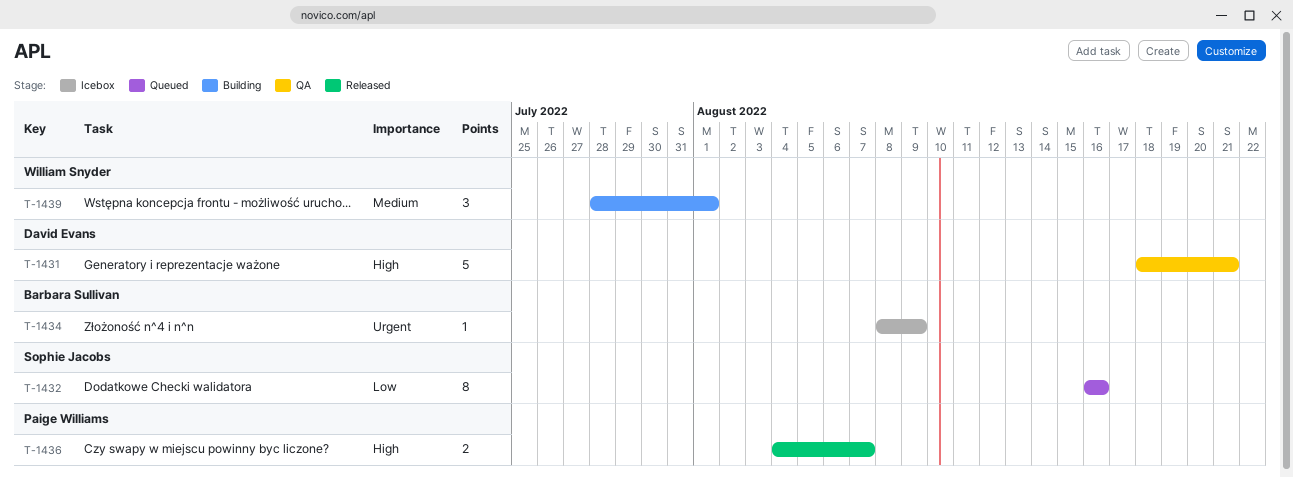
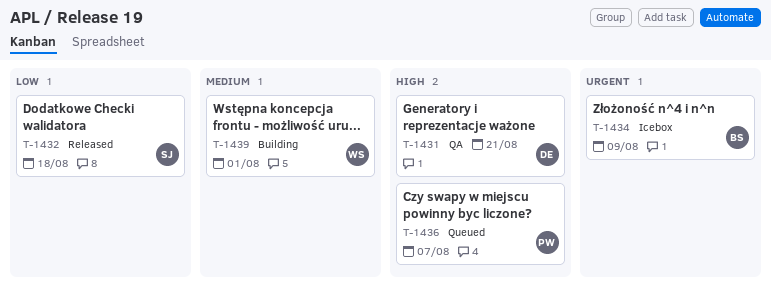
T-1432, status: Queued -> Released
T-1432, due: Aug 16 -> Aug 18
T-1436, status: Released -> Queued

